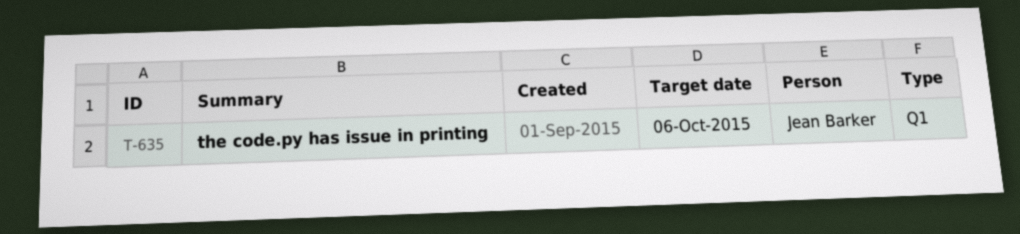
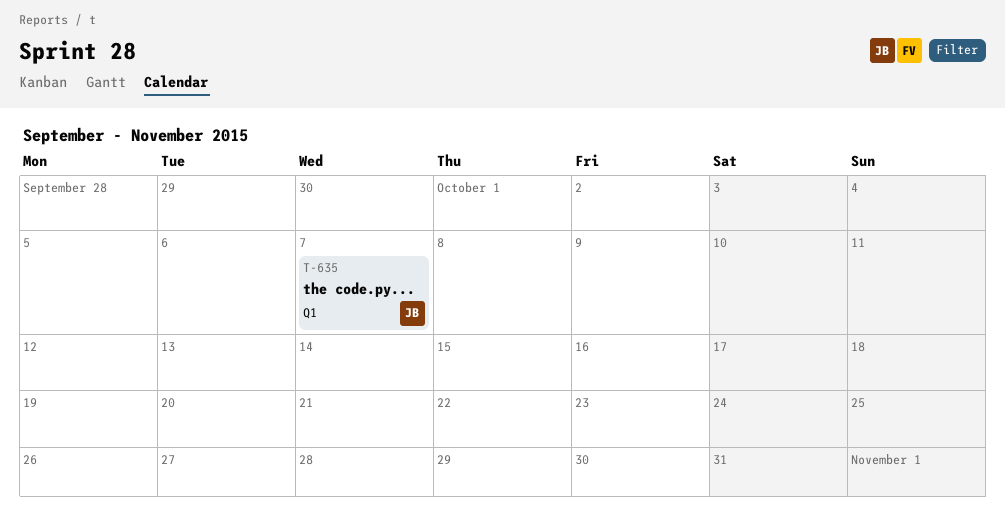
T-635, due: Oct 6 -> Oct 7

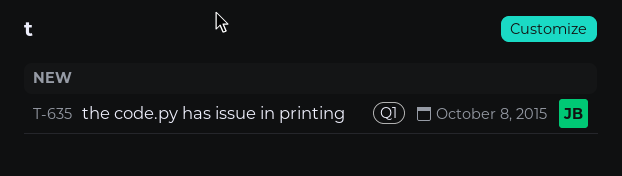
T-635, due: Oct 7 -> Oct 8

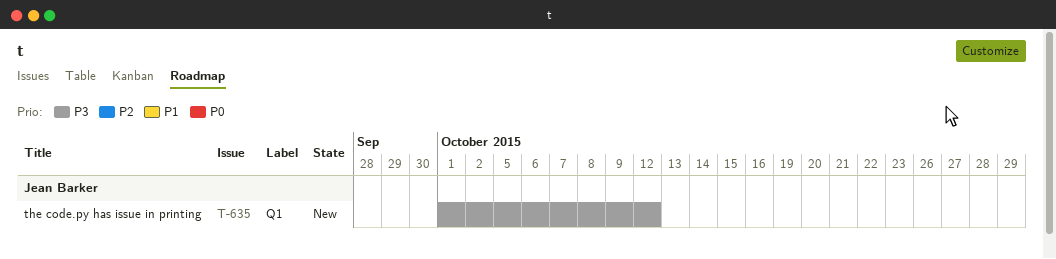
T-635, due: Oct 8 -> Oct 12

